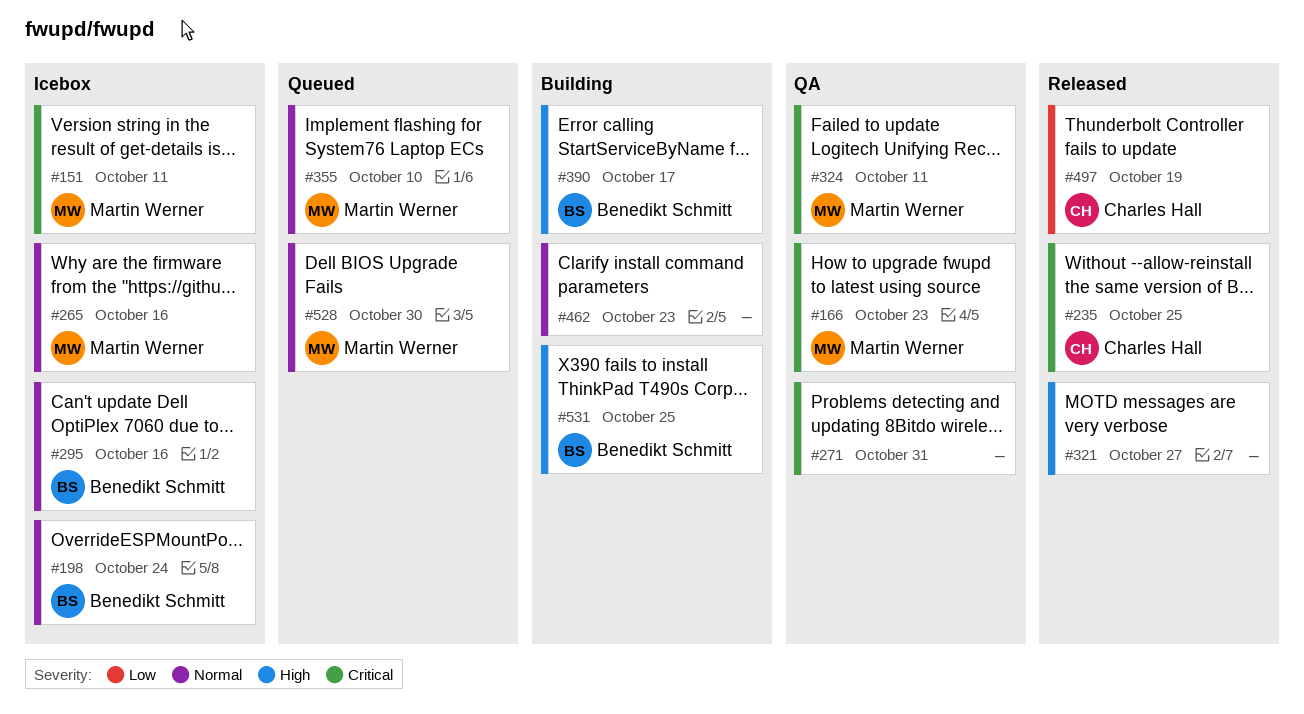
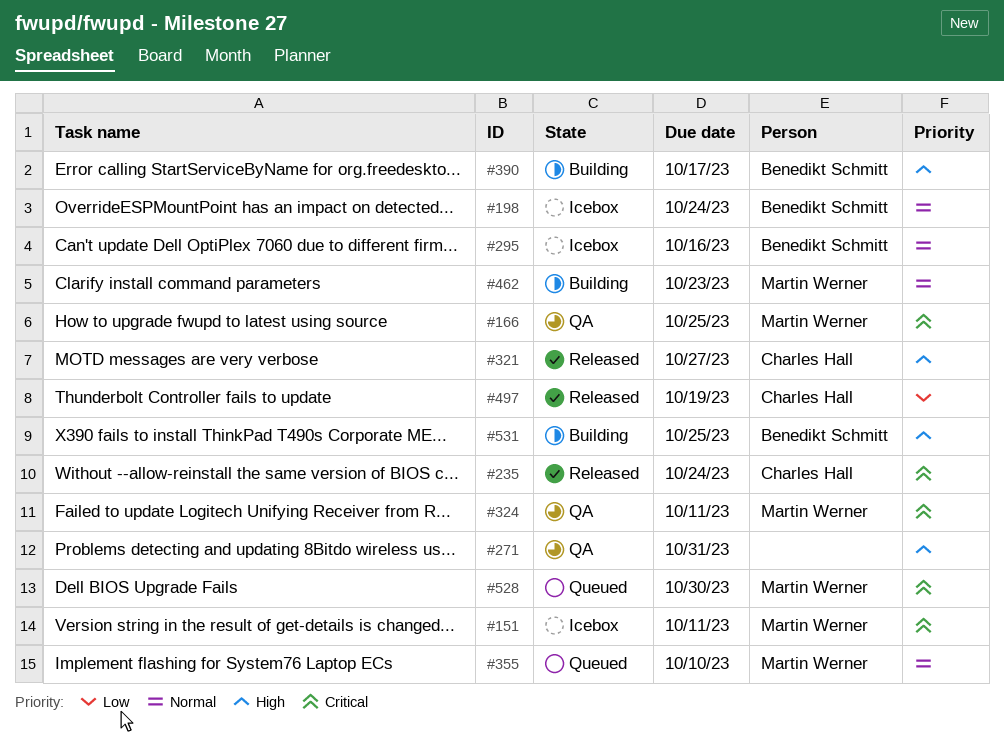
#166, due: Oct 23 -> Oct 25
#235, due: Oct 25 -> Oct 24
#265: present -> none
#271, priority: Critical -> High
#321, owner: none -> Charles Hall
#462, owner: none -> Martin Werner
#528, priority: Normal -> Critical

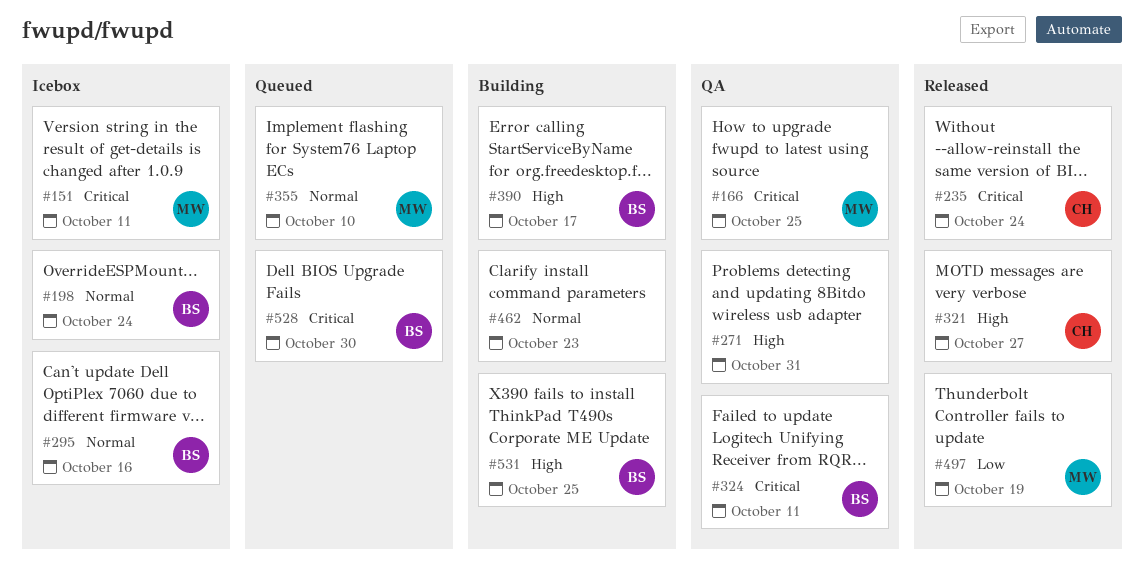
#324, owner: Martin Werner -> Benedikt Schmitt
#462, owner: Martin Werner -> none
#497, owner: Charles Hall -> Martin Werner
#528, owner: Martin Werner -> Benedikt Schmitt

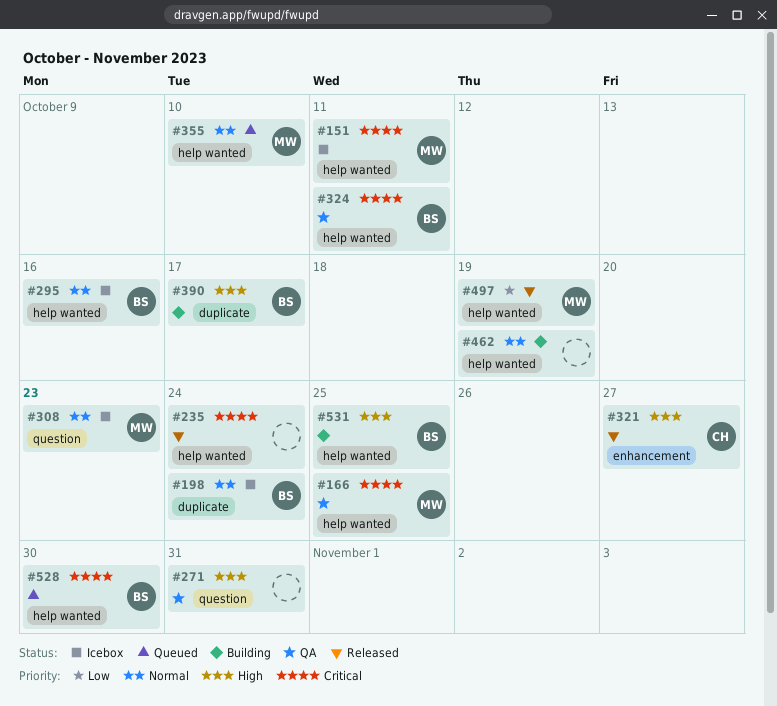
#235, owner: CH -> none
#308: none -> present
#462, due: Oct 23 -> Oct 19

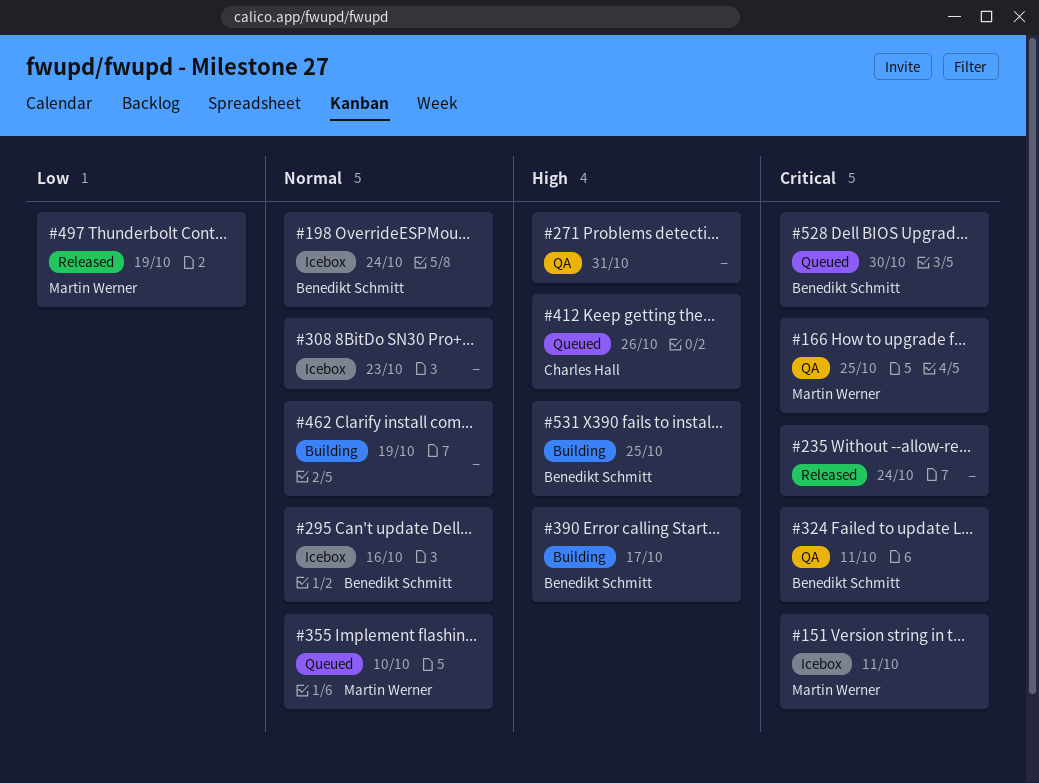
#308, owner: Martin Werner -> none
#321: present -> none
#412: none -> present

